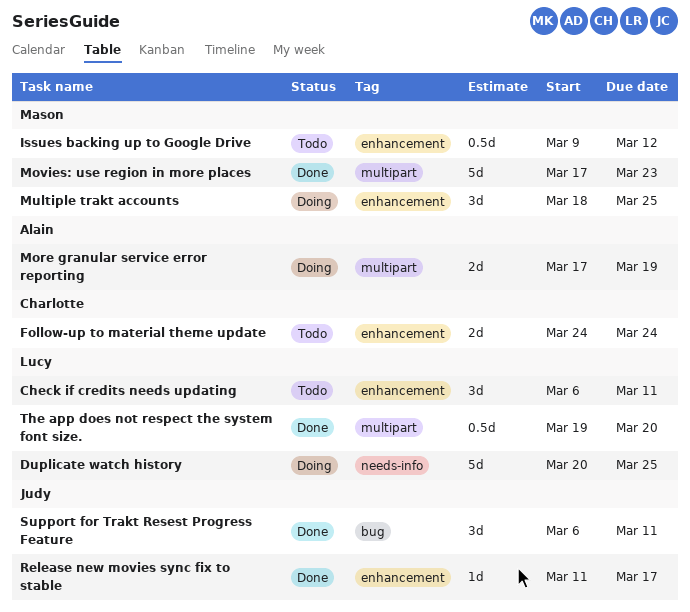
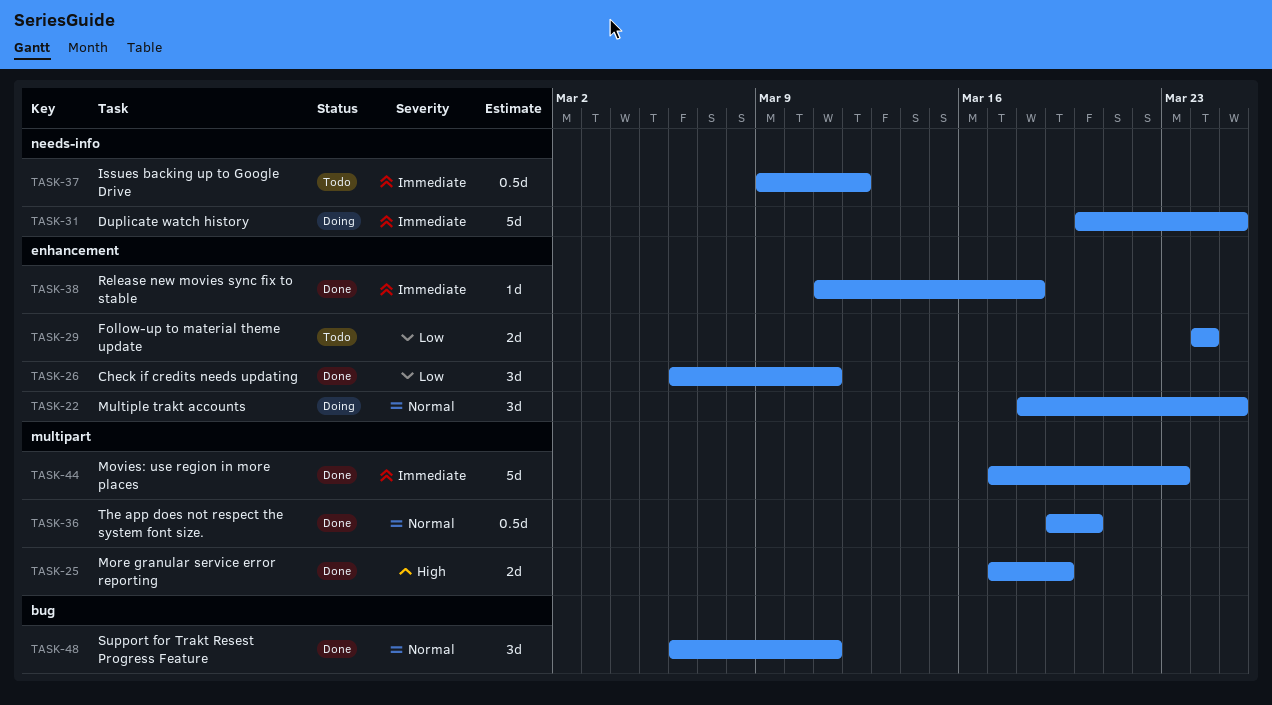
Check if credits needs updating, status: Todo -> Done
Issues backing up to Google Drive, label: enhancement -> needs-info
More granular service error reporting, status: Doing -> Done
Release new movies sync fix to stable, due: Mar 17 -> Mar 18

